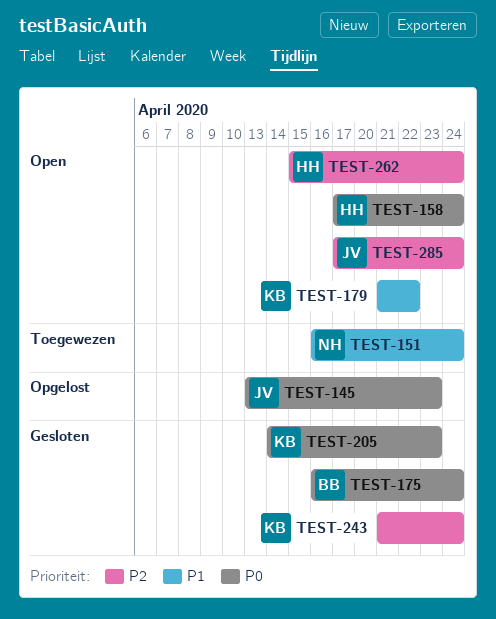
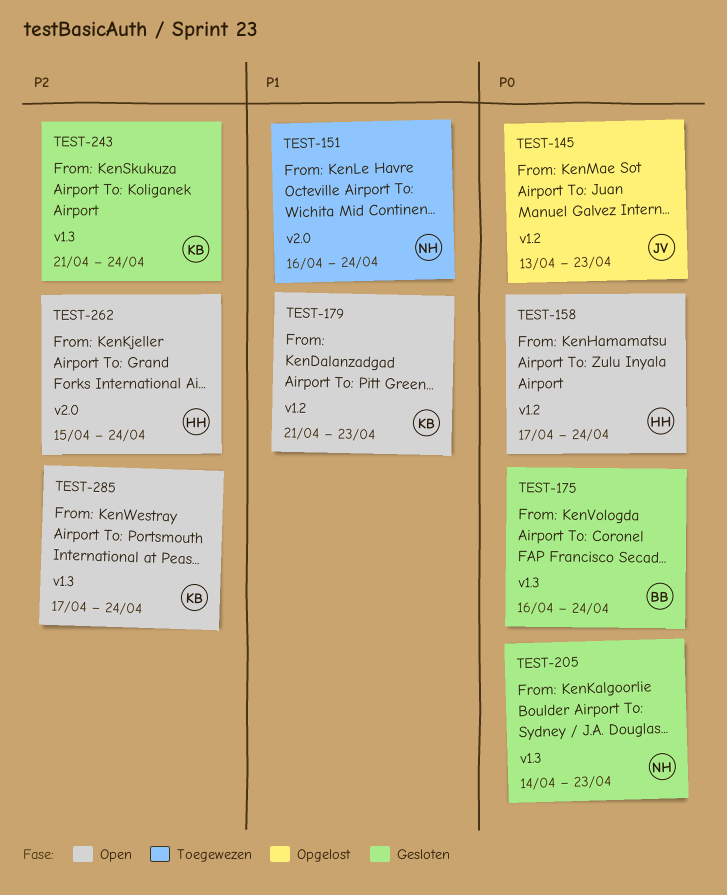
TEST-179, due: Apr 22 -> Apr 23
TEST-205, owner: KB -> NH
TEST-285, owner: JV -> KB

